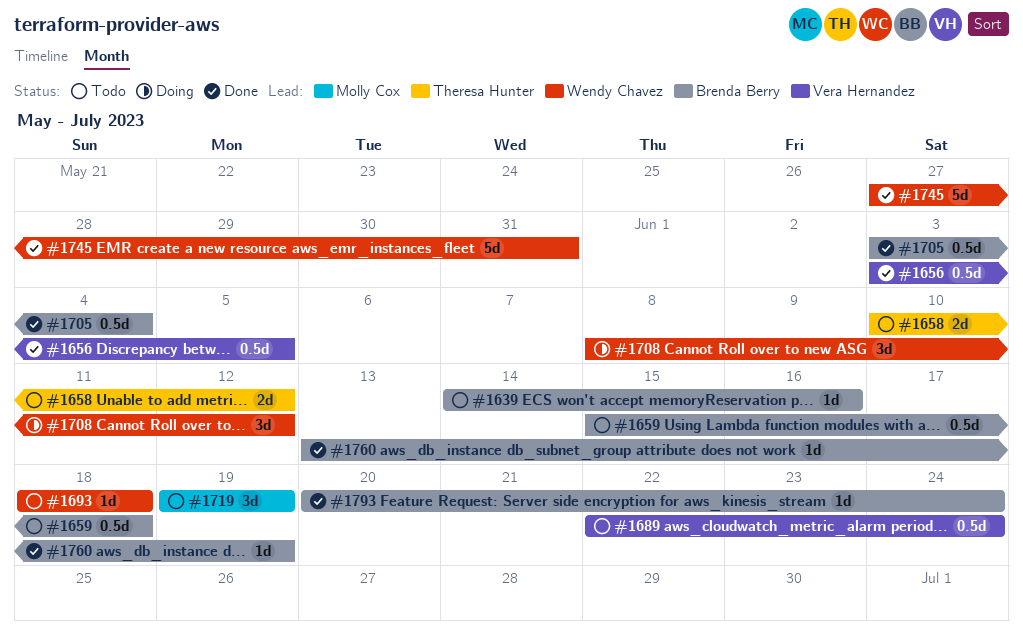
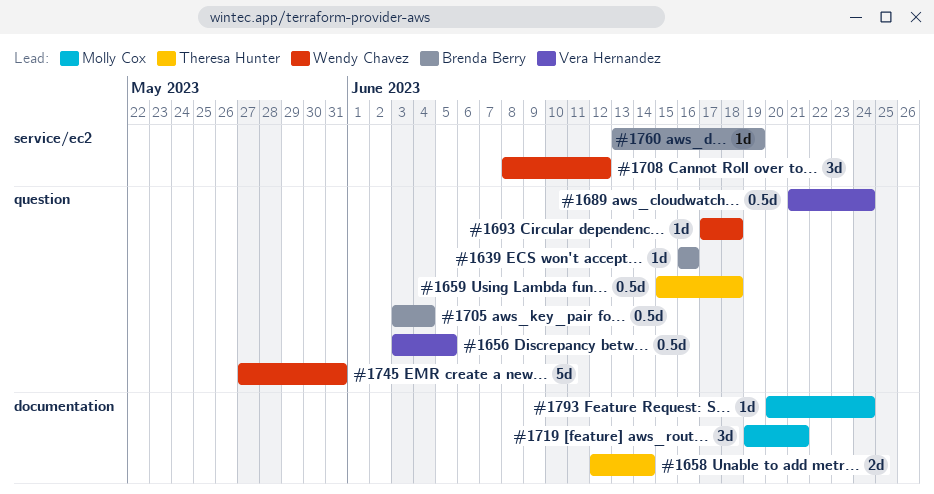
#1639, start: Jun 14 -> Jun 16
#1658, start: Jun 10 -> Jun 12
#1658, due: Jun 12 -> Jun 14
#1659, owner: Brenda Berry -> Theresa Hunter
#1689, start: Jun 22 -> Jun 21
#1693, start: Jun 18 -> Jun 17
#1719, due: Jun 19 -> Jun 21
#1793, owner: Brenda Berry -> Molly Cox

